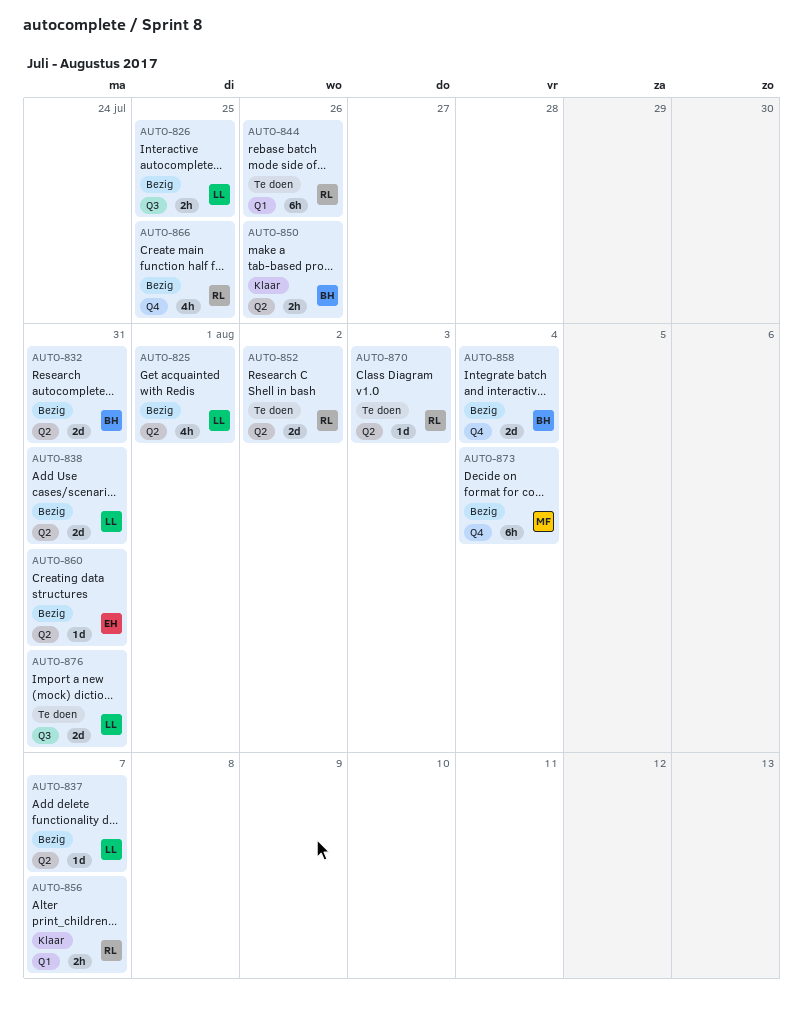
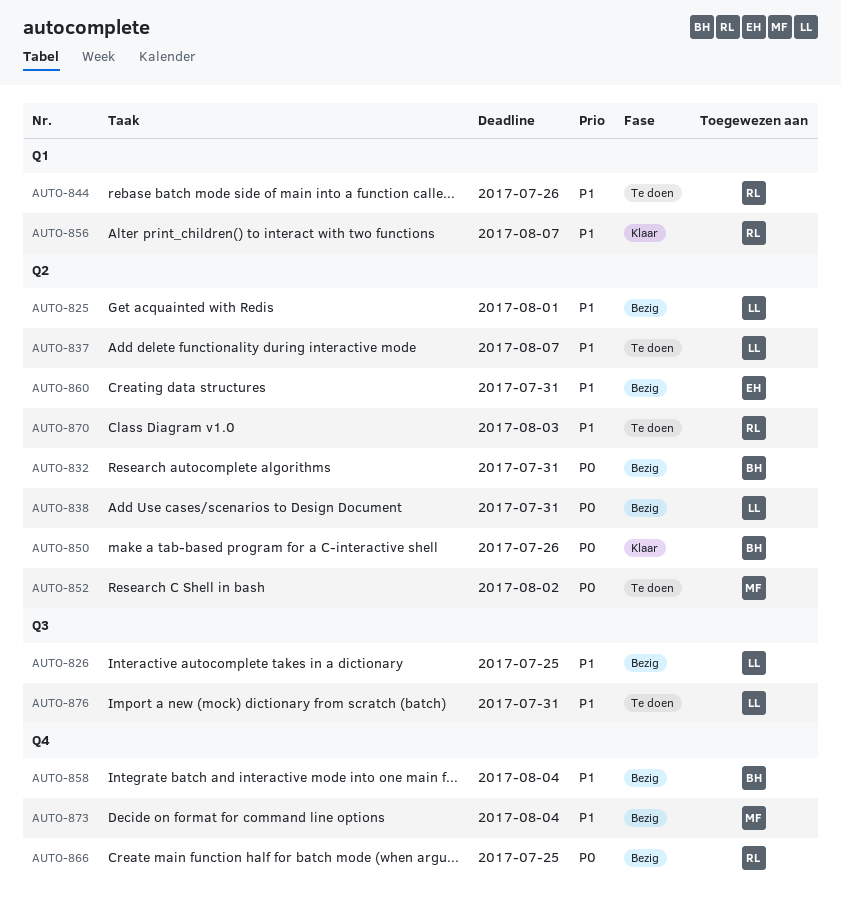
AUTO-837, status: Bezig -> Te doen
AUTO-852, owner: RL -> MF

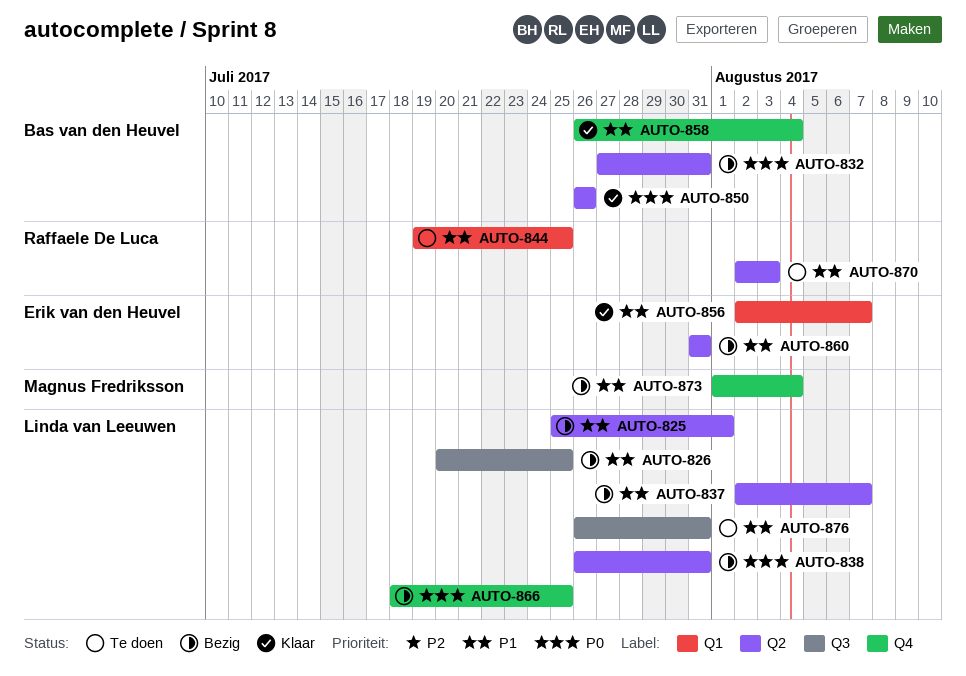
AUTO-837, status: Te doen -> Bezig
AUTO-844, due: Jul 26 -> Jul 25
AUTO-852: present -> none
AUTO-856, owner: Raffaele De Luca -> Erik van den Heuvel
AUTO-858, status: Bezig -> Klaar
AUTO-866, owner: Raffaele De Luca -> Linda van Leeuwen

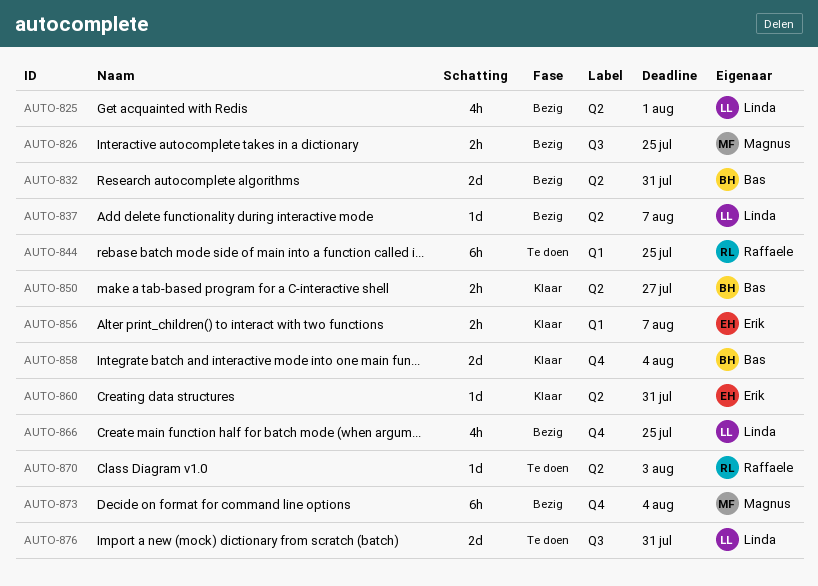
AUTO-826, owner: Linda van Leeuwen -> Magnus Fredriksson
AUTO-838: present -> none
AUTO-850, due: Jul 26 -> Jul 27
AUTO-860, status: Bezig -> Klaar

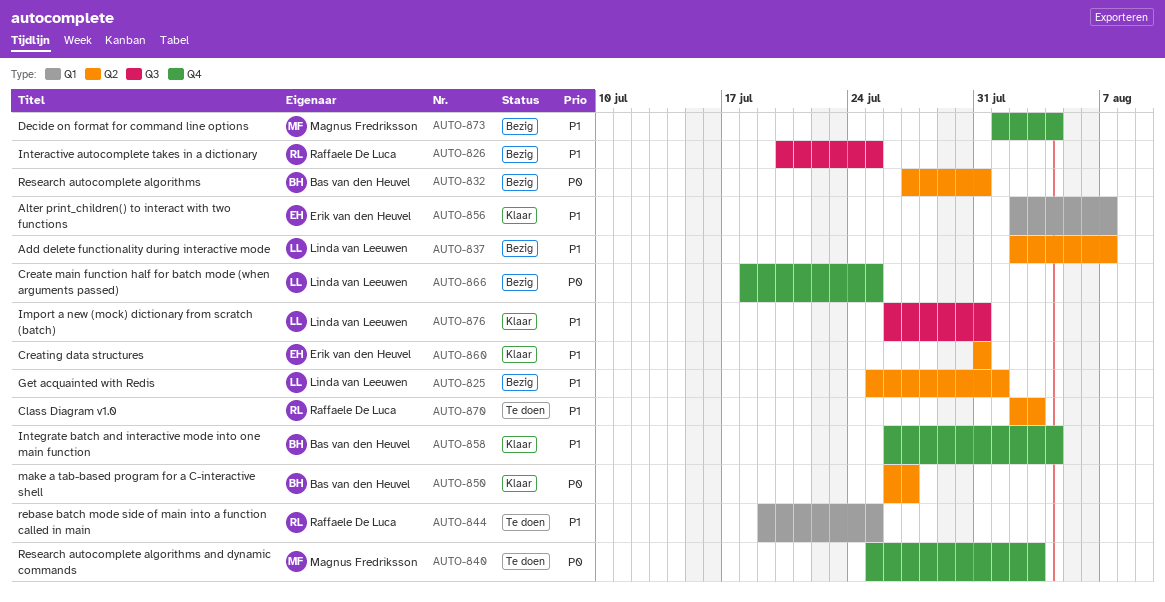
AUTO-826, owner: Magnus Fredriksson -> Raffaele De Luca
AUTO-840: none -> present
AUTO-876, status: Te doen -> Klaar

